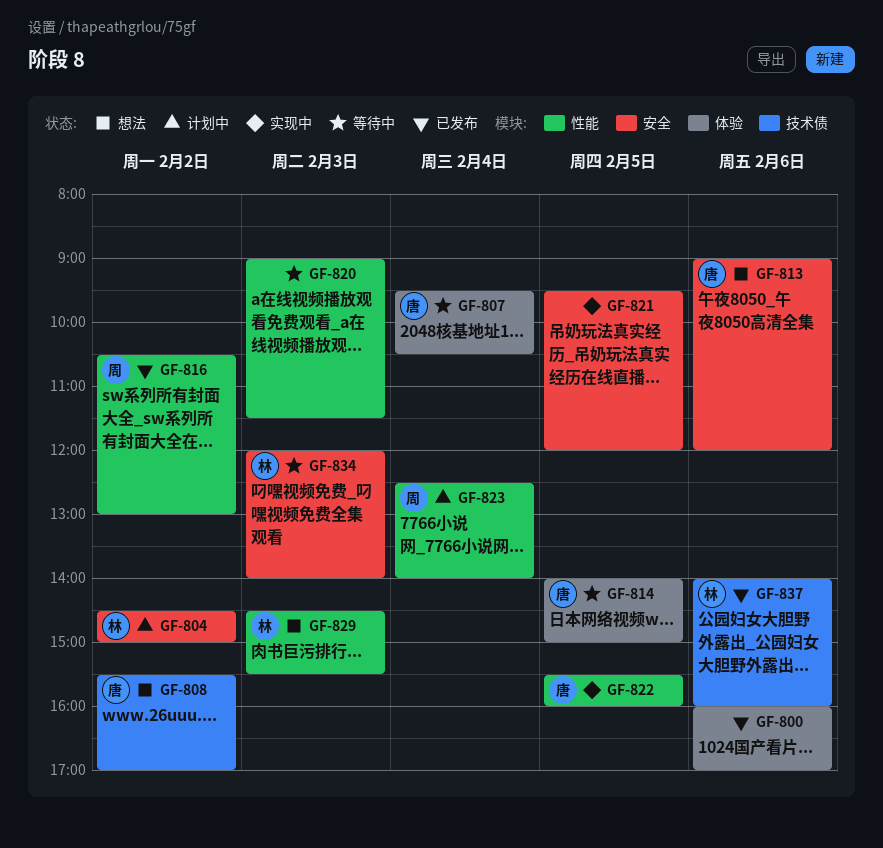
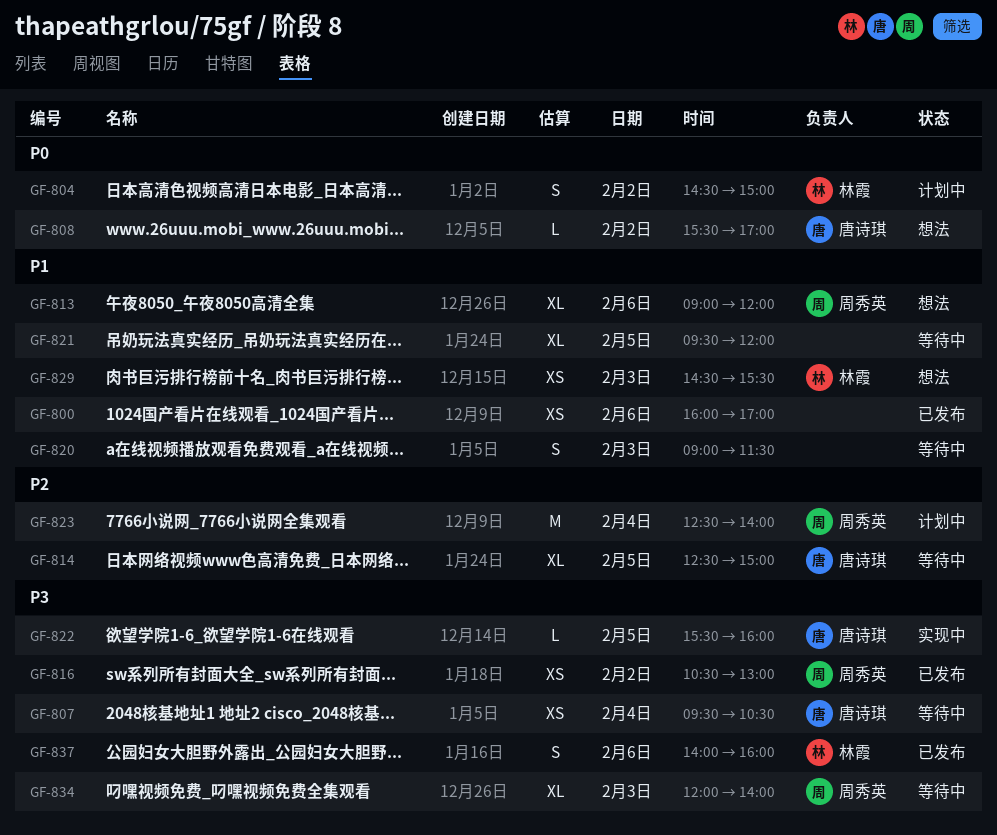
GF-813, owner: 唐诗琪 -> 周秀英
GF-814, begins: 14:00 -> 12:30
GF-821, status: 实现中 -> 等待中
GF-834, owner: 林霞 -> 周秀英

